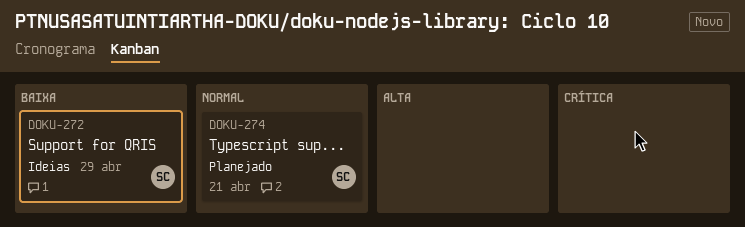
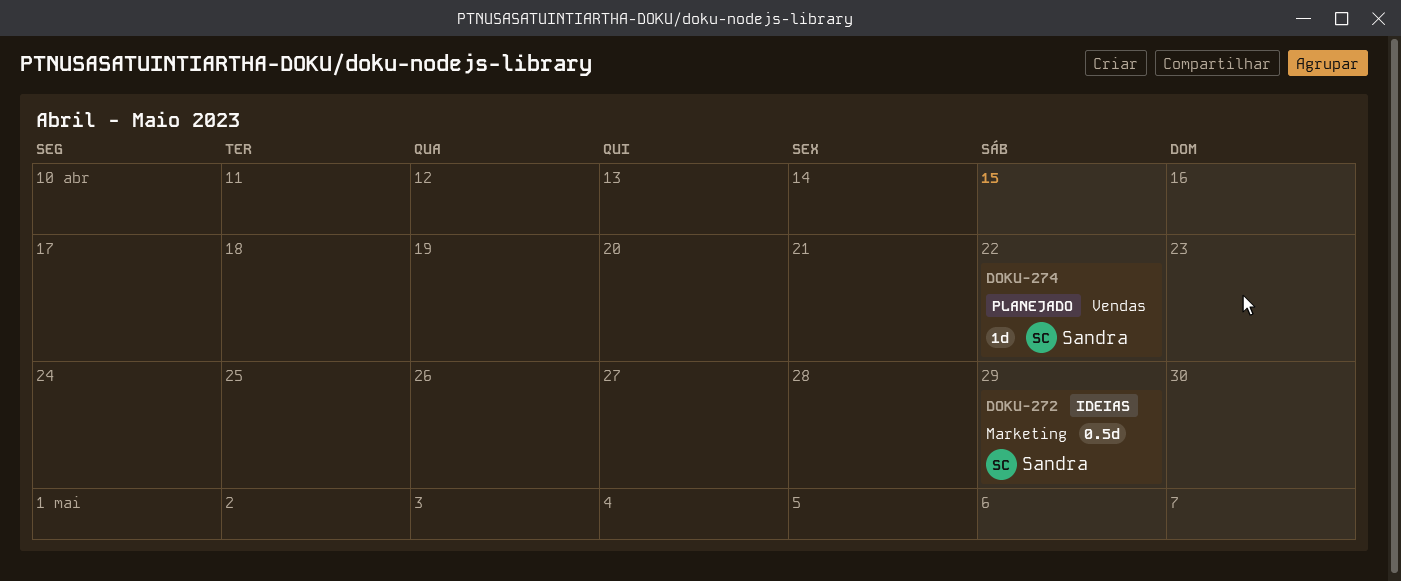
DOKU-274, due: Apr 21 -> Apr 22

